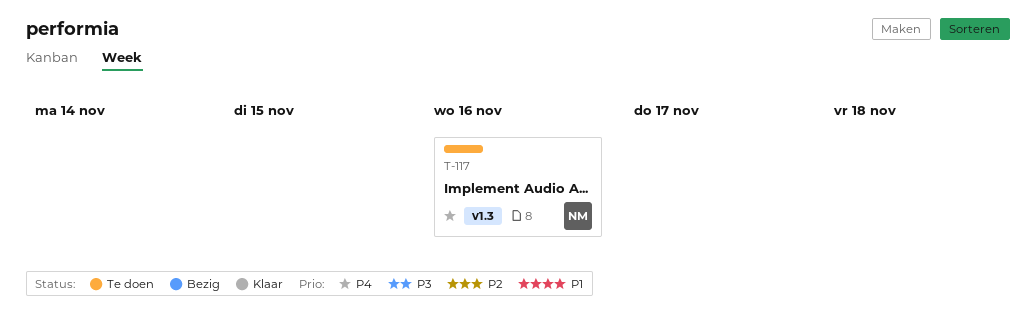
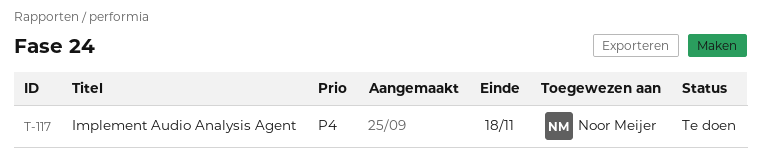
T-117, due: Nov 16 -> Nov 18

